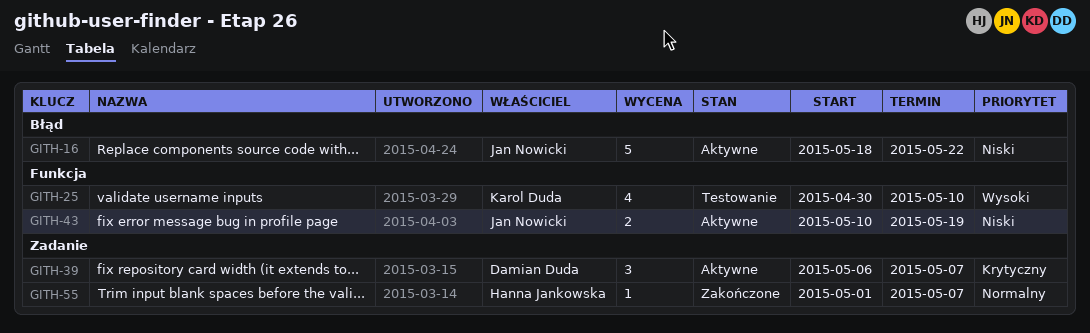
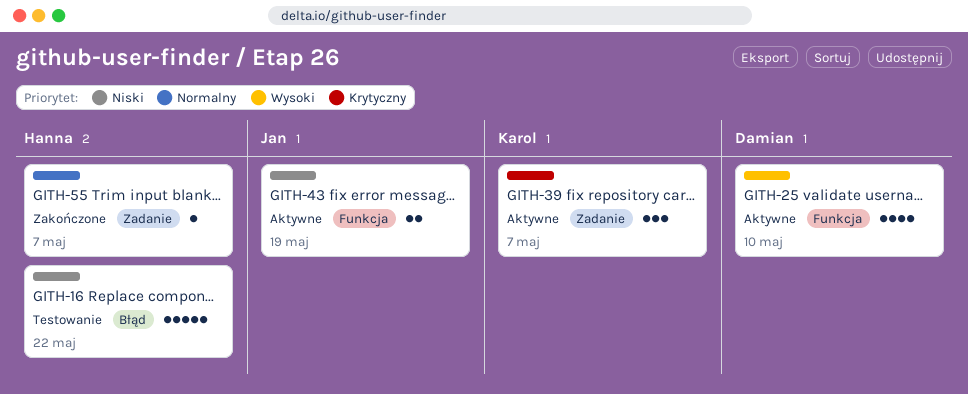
GITH-16, status: Aktywne -> Testowanie
GITH-16, owner: Jan Nowicki -> Hanna Jankowska
GITH-25, status: Testowanie -> Aktywne
GITH-25, owner: Karol Duda -> Damian Duda
GITH-39, owner: Damian Duda -> Karol Duda

